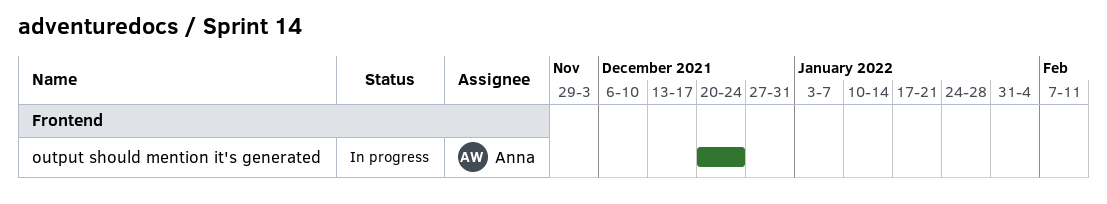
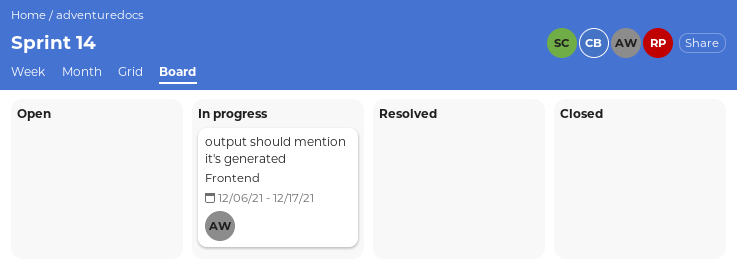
output should mention it's generated, start: Dec 20 -> Dec 6
output should mention it's generated, due: Dec 24 -> Dec 17

